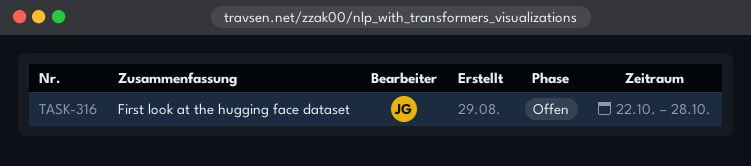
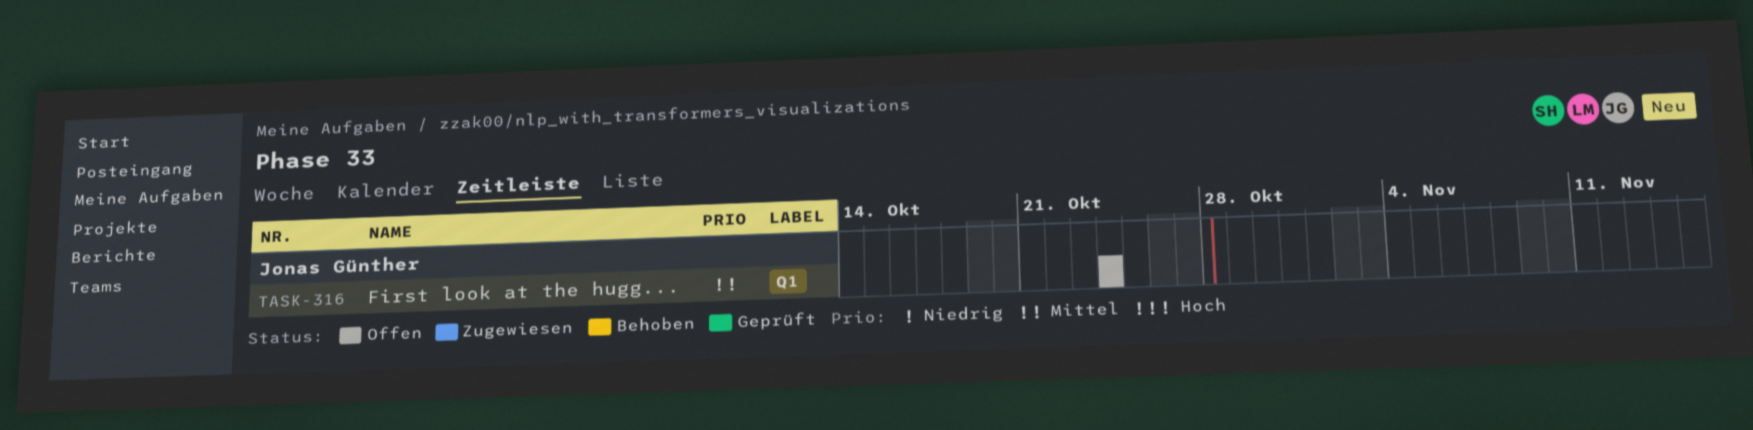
TASK-316, start: Oct 22 -> Oct 24
TASK-316, due: Oct 28 -> Oct 24

